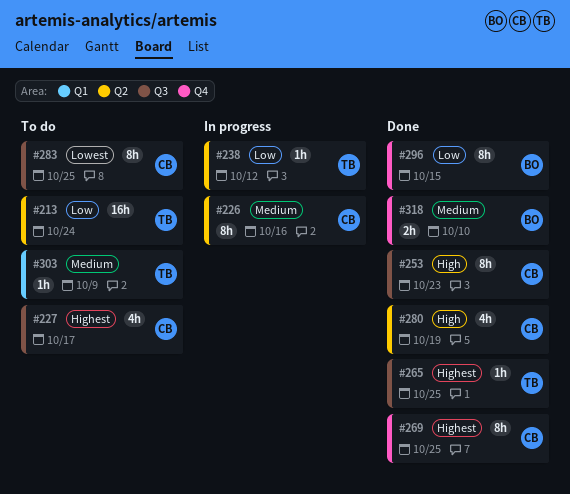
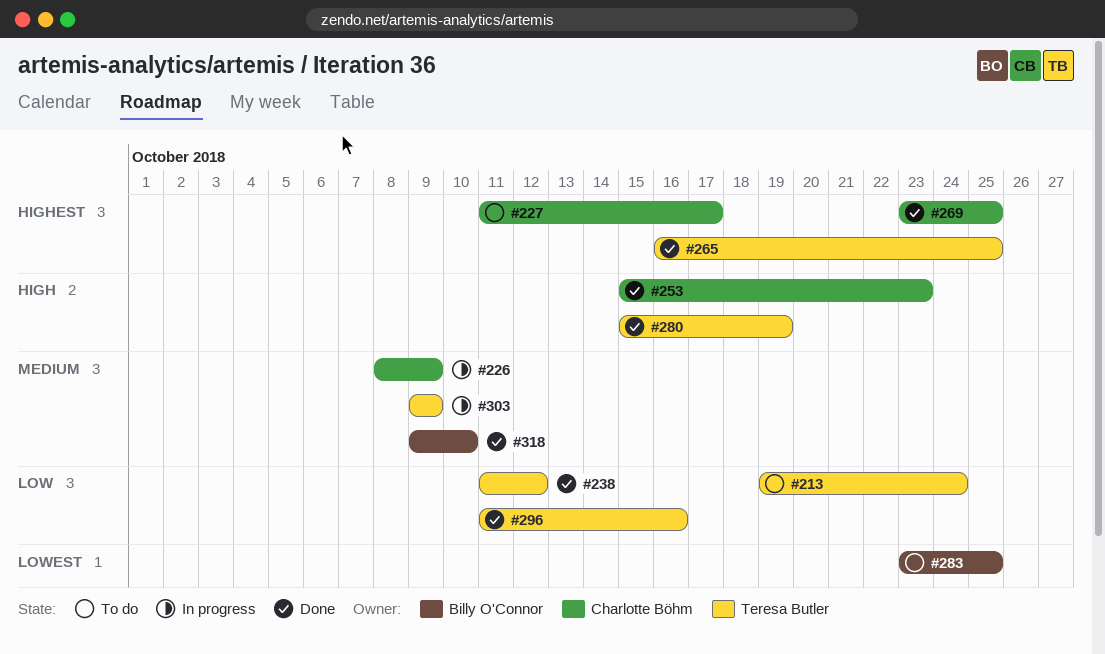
#226, due: Oct 16 -> Oct 9
#238, status: In progress -> Done
#280, owner: Charlotte Böhm -> Teresa Butler
#283, owner: Charlotte Böhm -> Billy O'Connor
#296, owner: Billy O'Connor -> Teresa Butler
#296, due: Oct 15 -> Oct 16
#303, status: To do -> In progress

